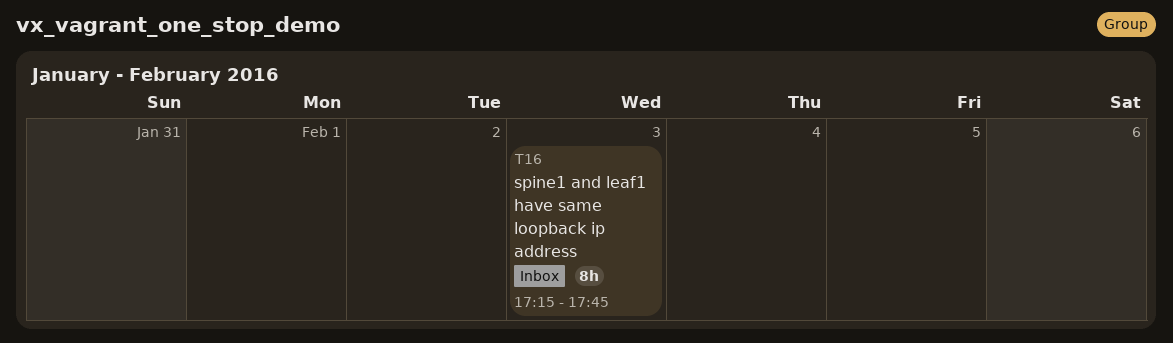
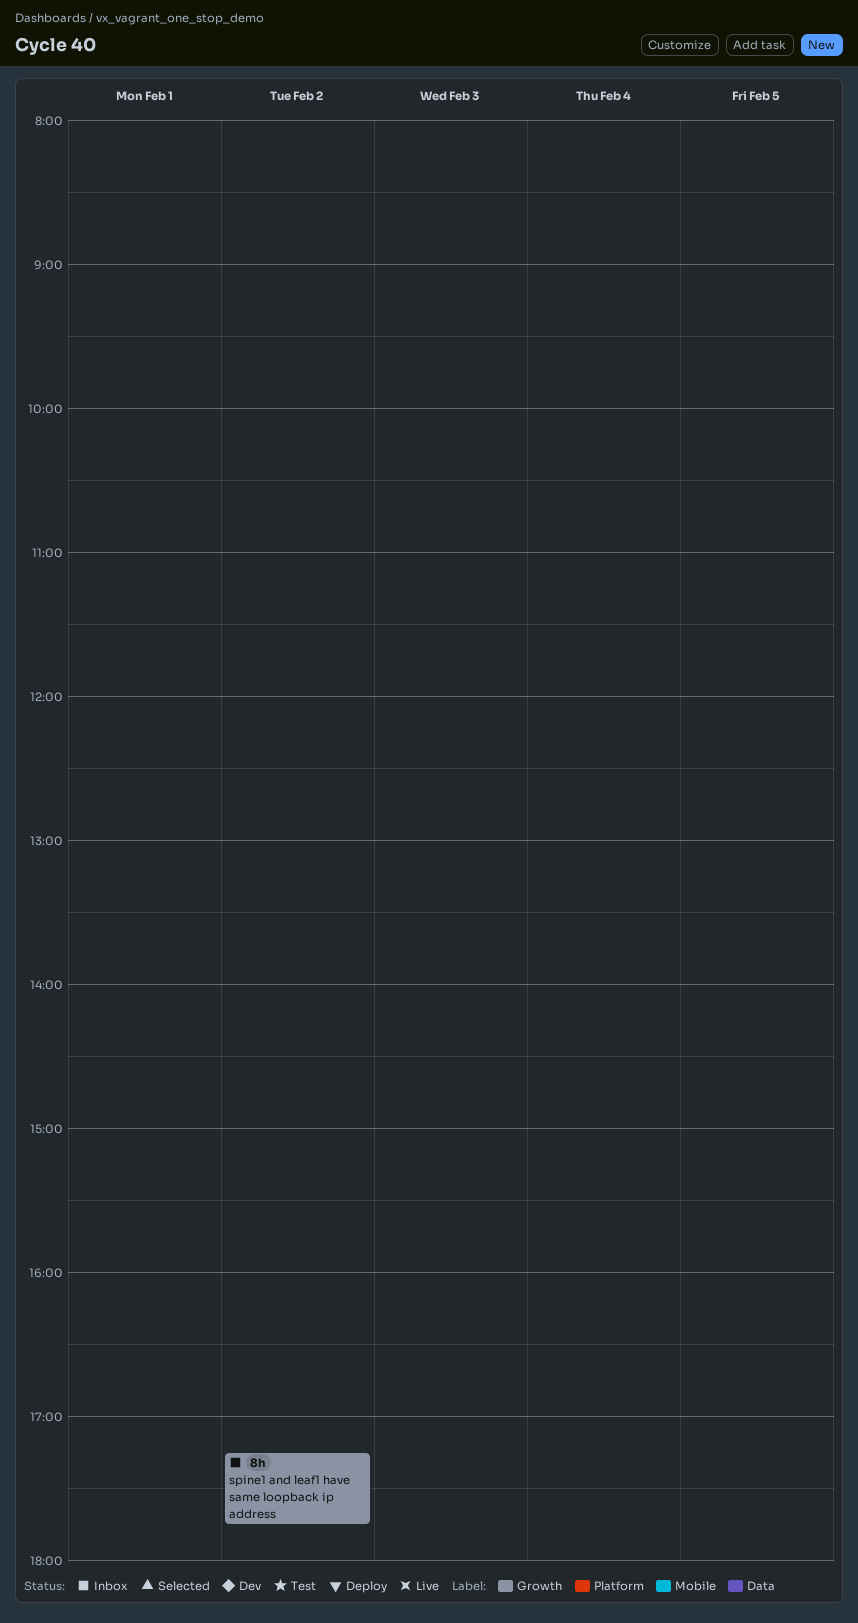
spine1 and leaf1 have same loopback ip address, day: Feb 3 -> Feb 2

